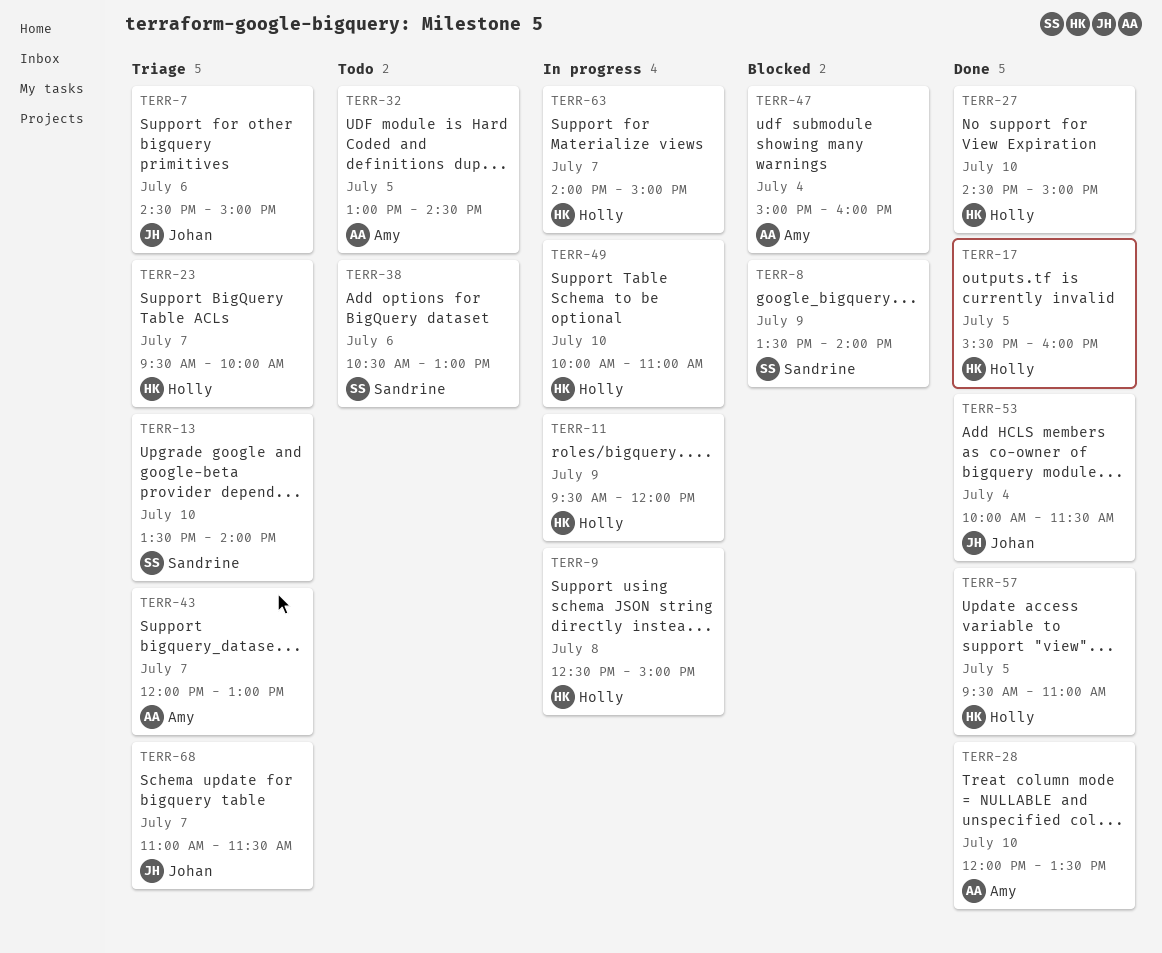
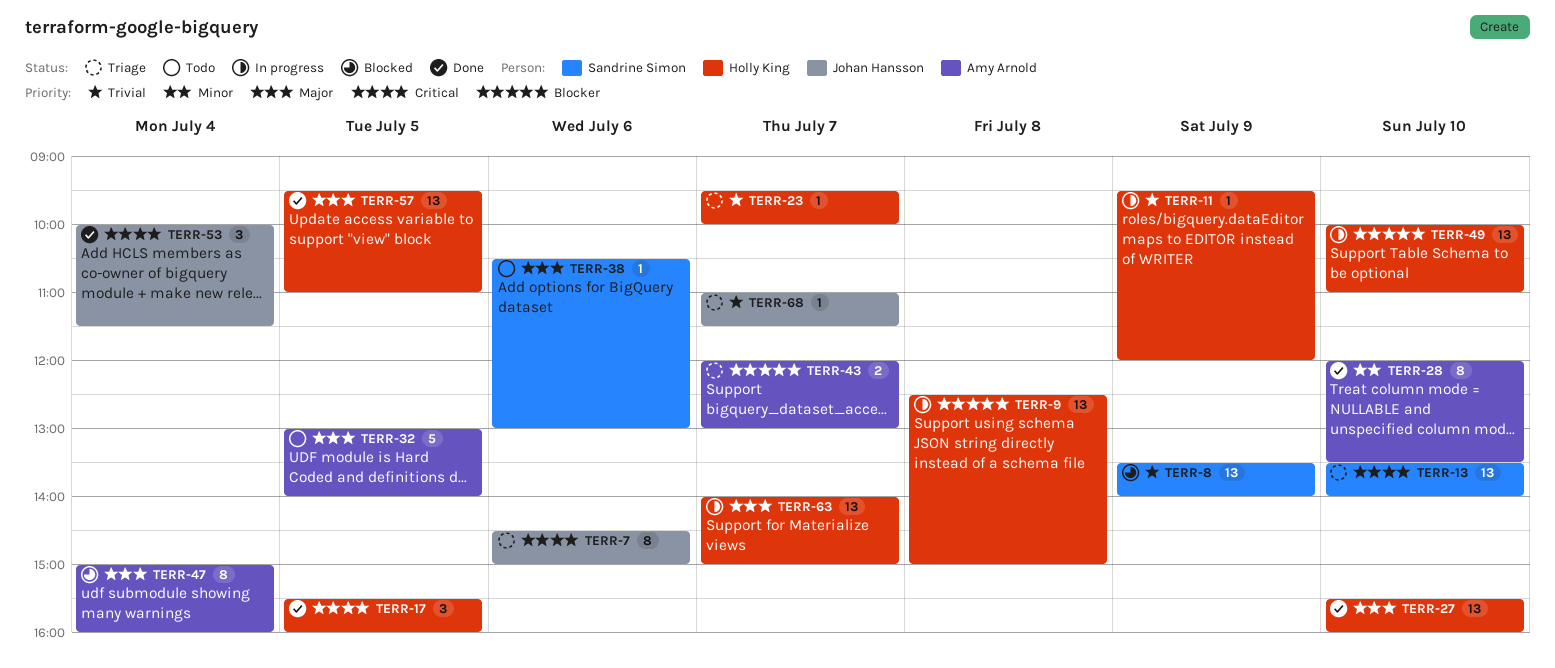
TERR-27, begins: 14:30 -> 15:30
TERR-27, ends: 15:00 -> 16:00
TERR-32, ends: 14:30 -> 14:00

